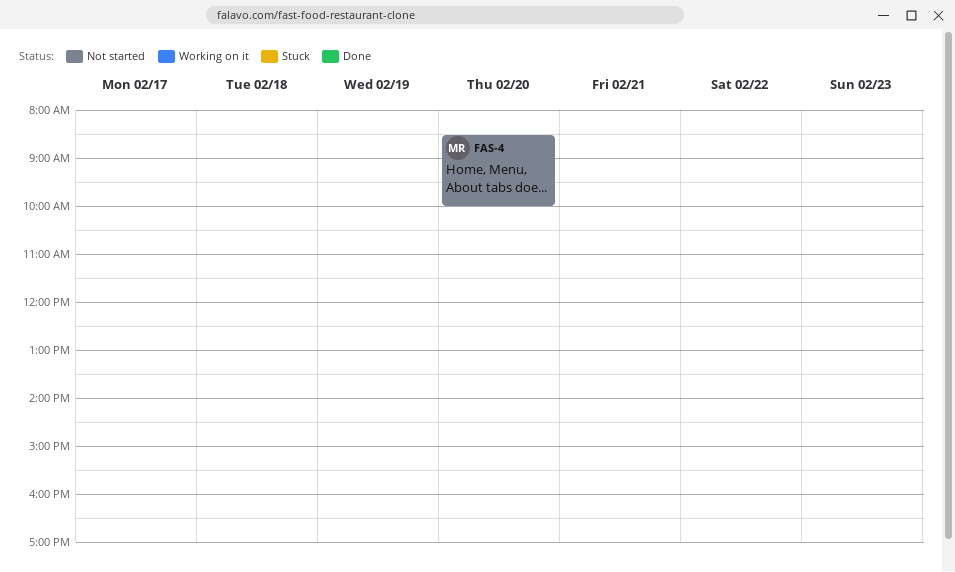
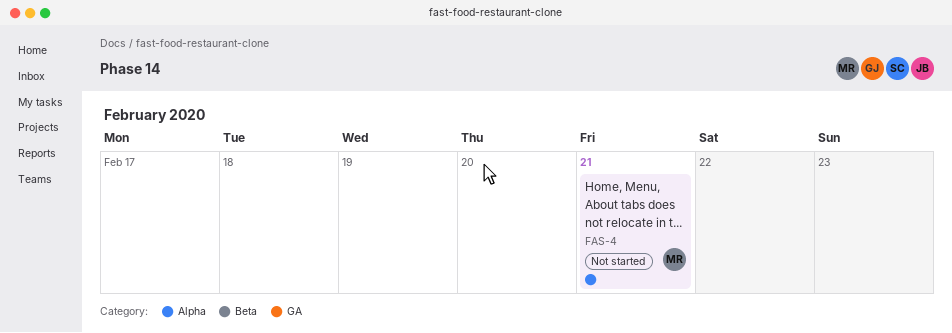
FAS-4, day: Feb 20 -> Feb 21

